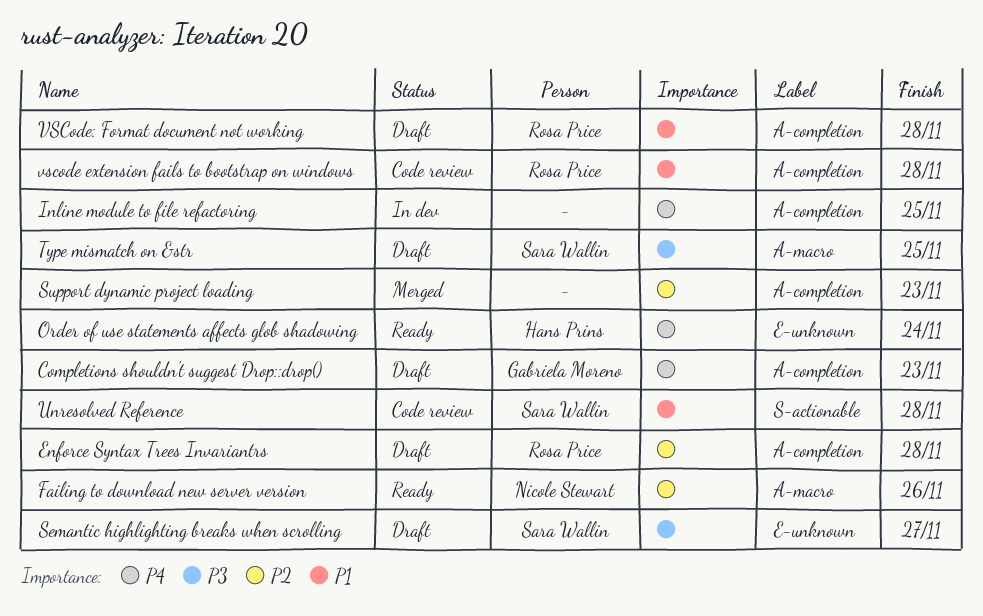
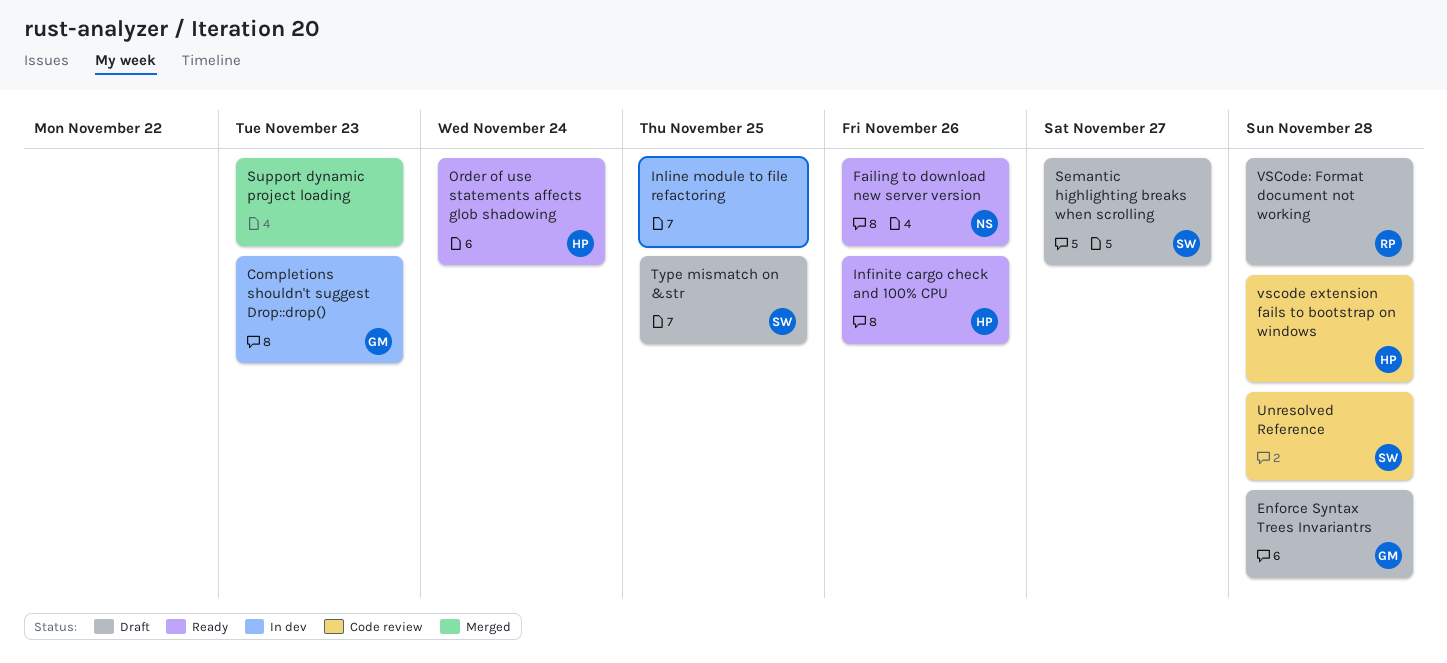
Completions shouldn't suggest Drop::drop(), status: Draft -> In dev
Enforce Syntax Trees Invariantrs, owner: Rosa Price -> Gabriela Moreno
Infinite cargo check and 100% CPU: none -> present
vscode extension fails to bootstrap on windows, owner: Rosa Price -> Hans Prins

